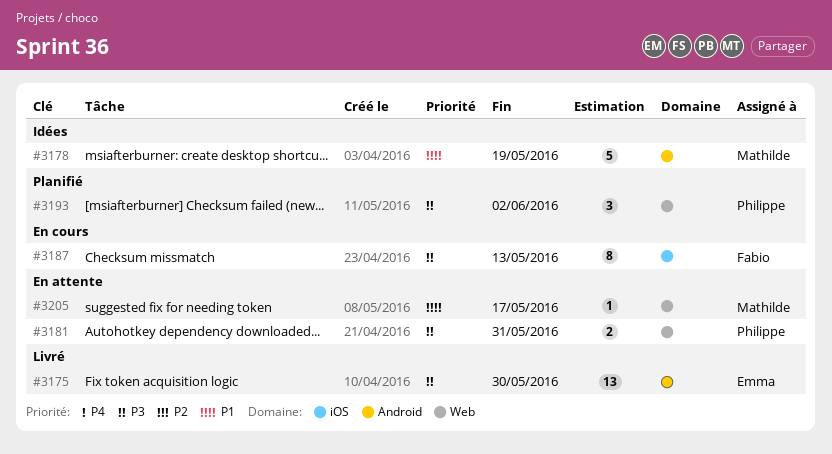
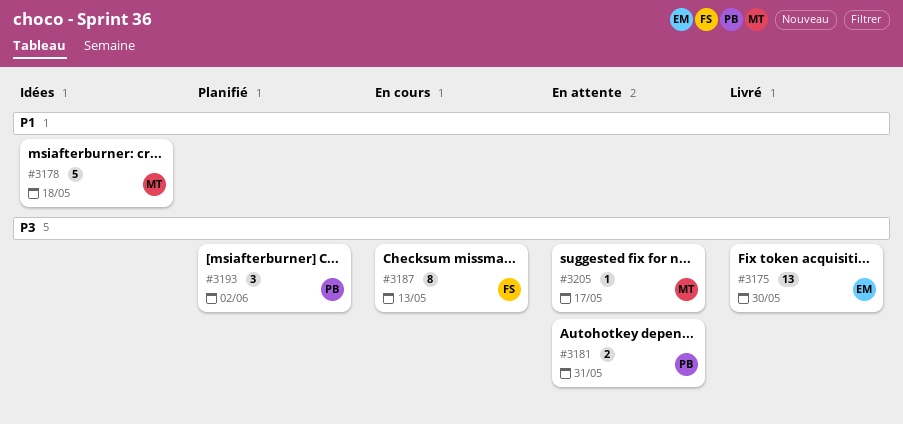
#3178, due: May 19 -> May 18
#3205, priority: P1 -> P3

